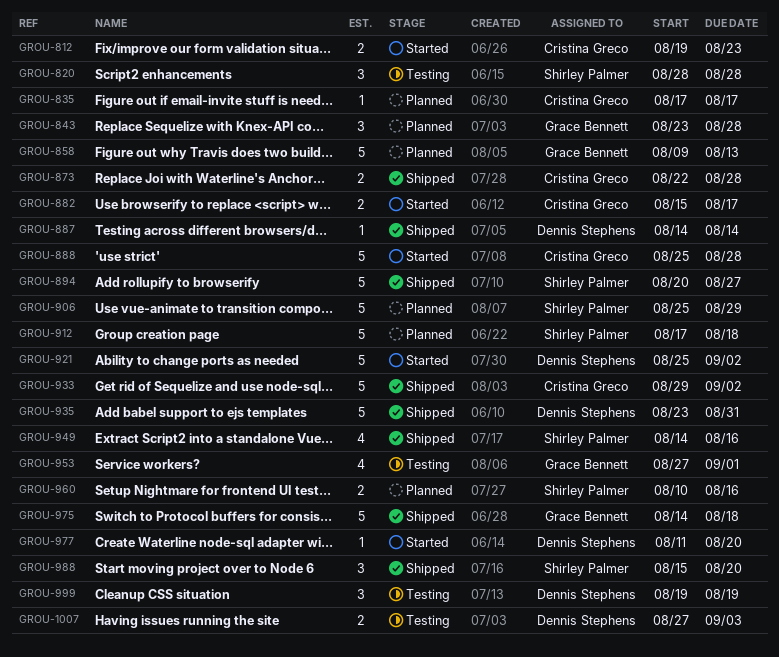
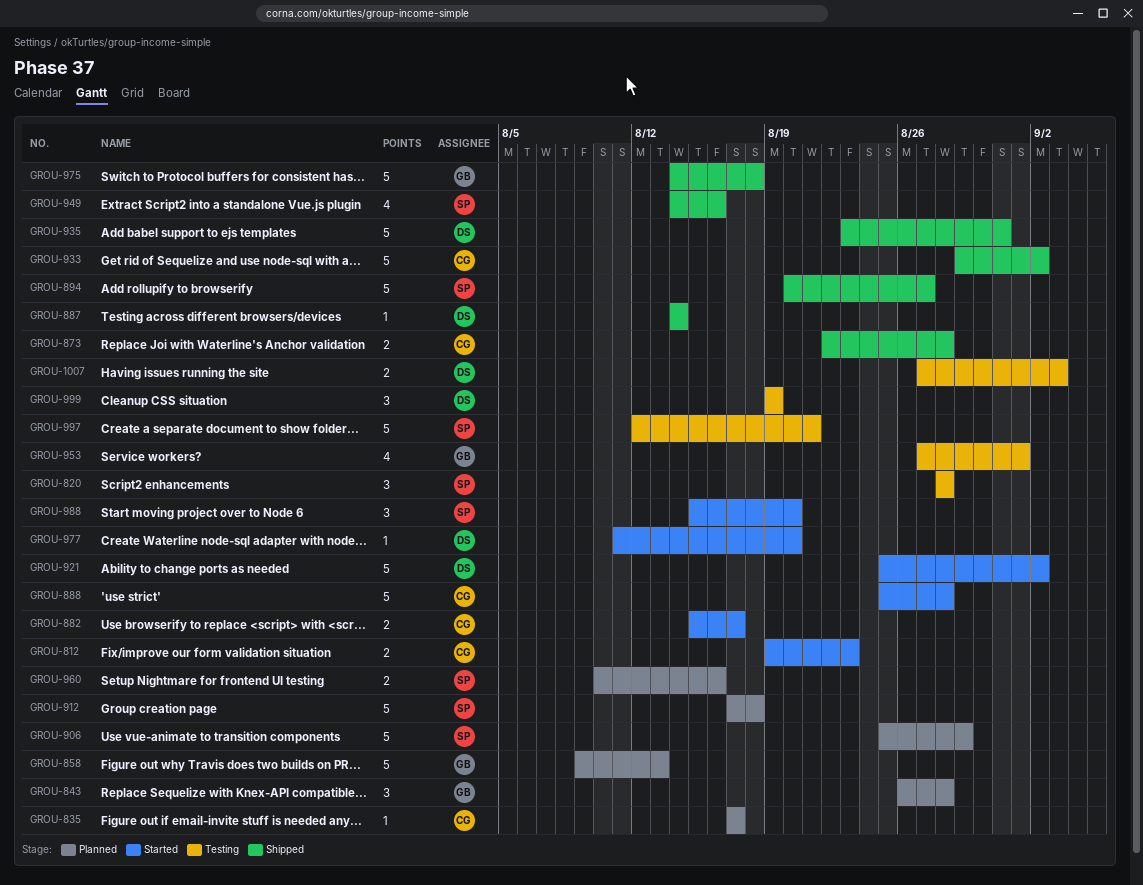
GROU-843, start: Aug 23 -> Aug 26
GROU-988, status: Shipped -> Started
GROU-997: none -> present

